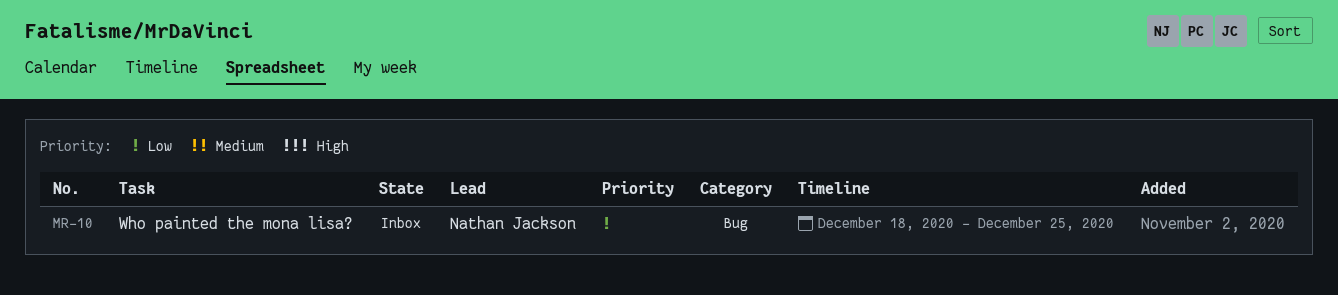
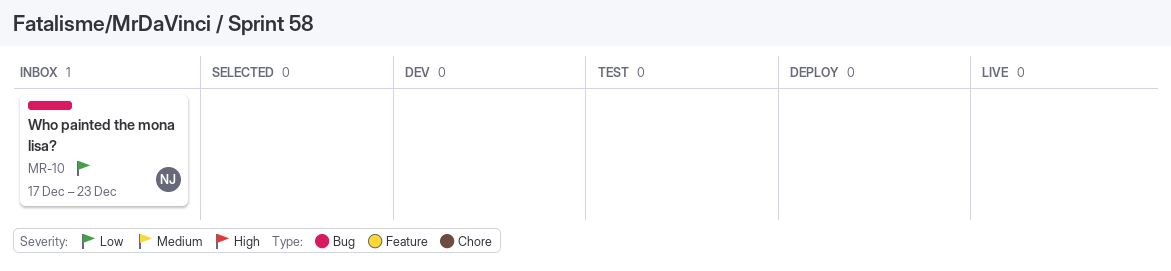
MR-10, start: Dec 18 -> Dec 17
MR-10, due: Dec 25 -> Dec 23

